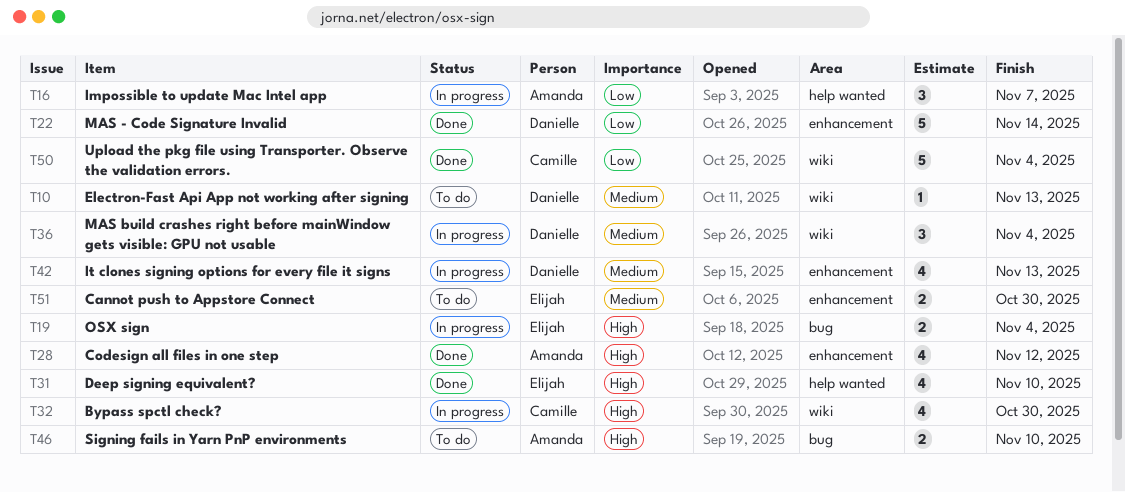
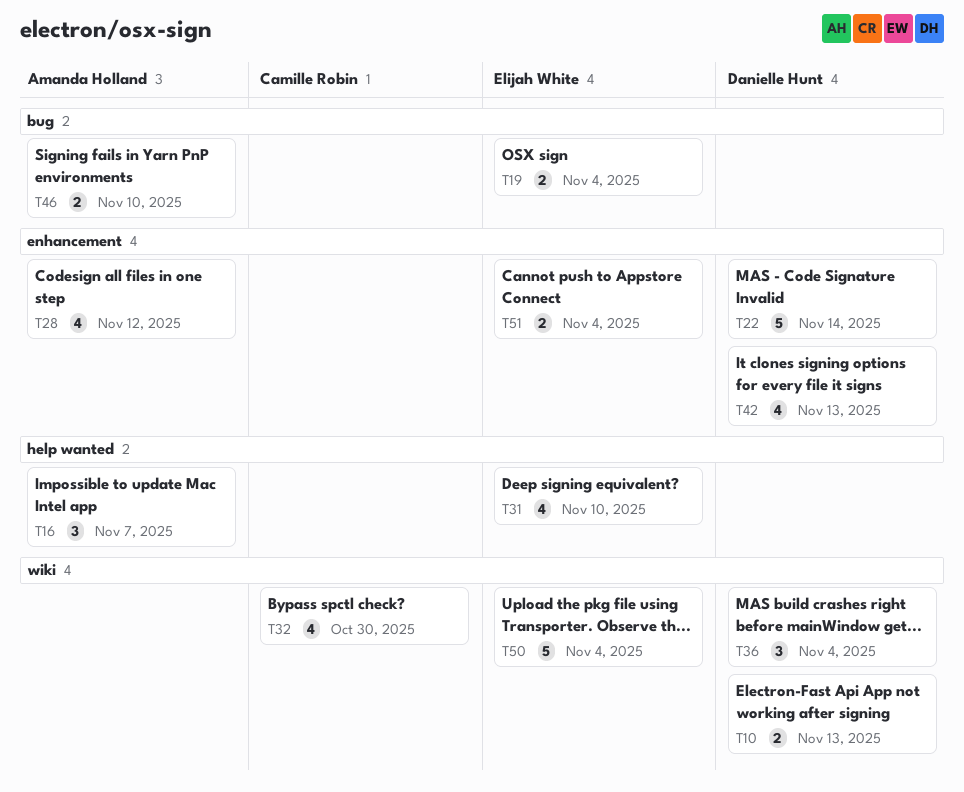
T10, estimate: 1 -> 2
T50, owner: Camille Robin -> Elijah White
T51, due: Oct 30 -> Nov 4

